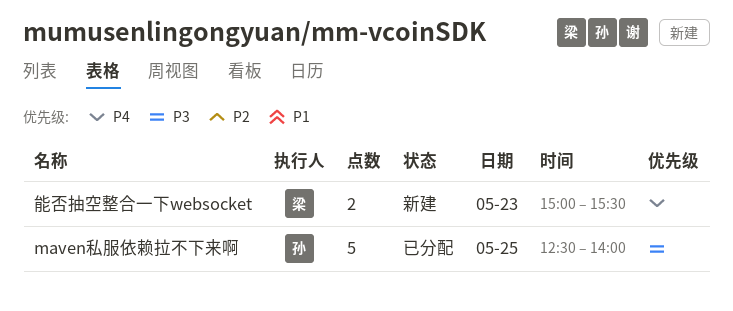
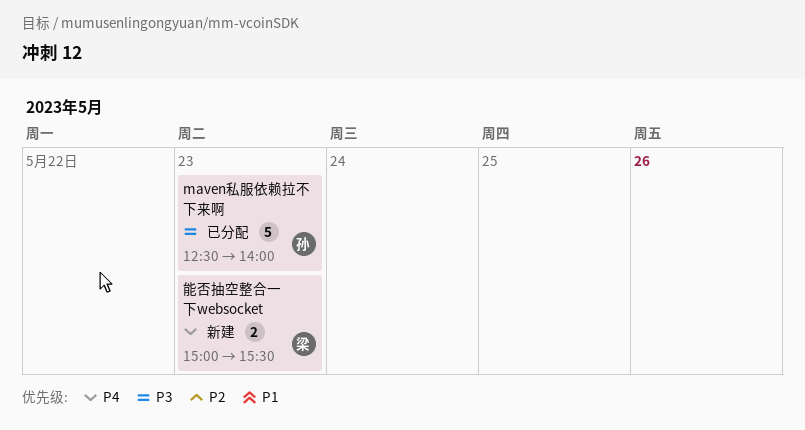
maven私服依赖拉不下来啊, day: May 25 -> May 23

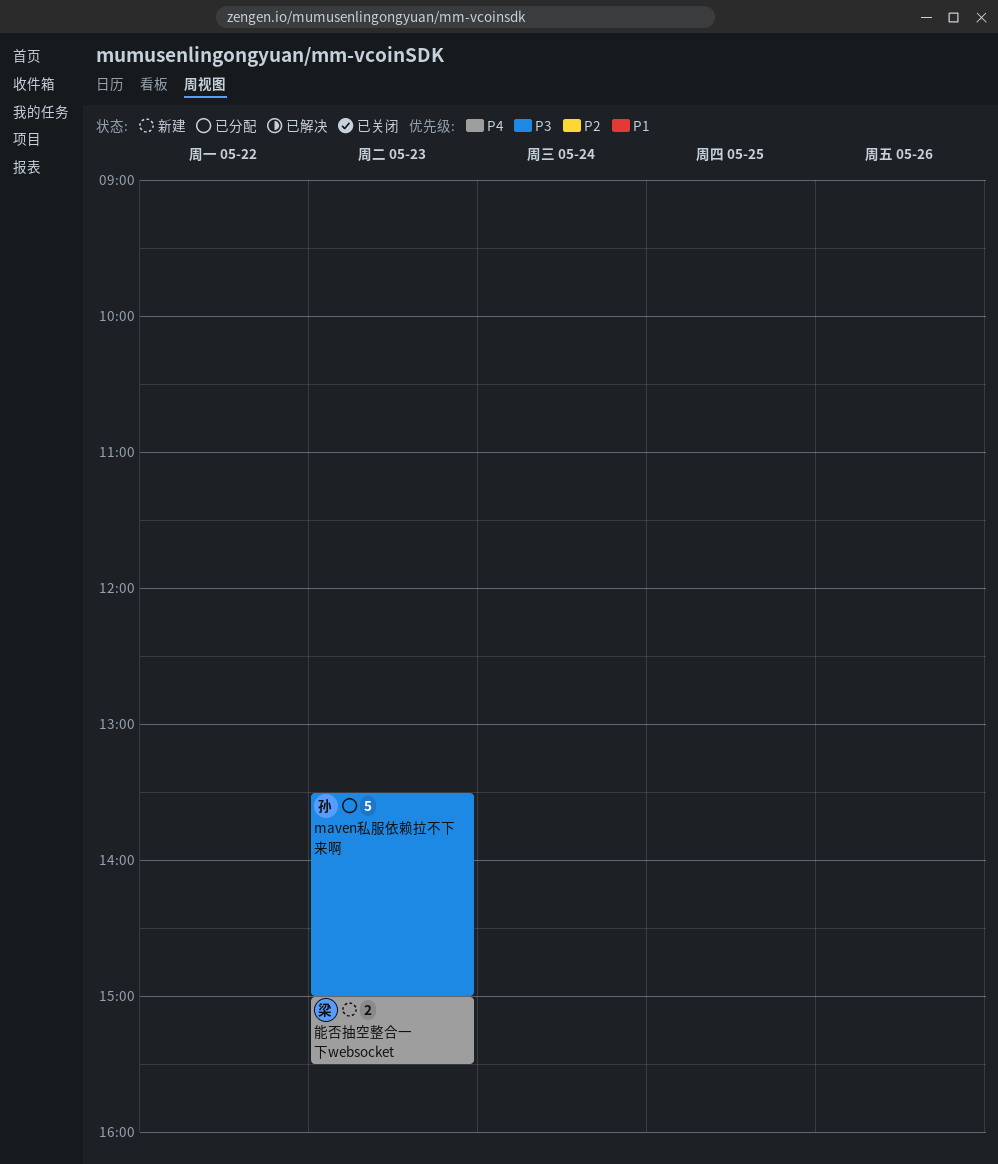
maven私服依赖拉不下来啊, begins: 12:30 -> 13:30
maven私服依赖拉不下来啊, ends: 14:00 -> 15:00

